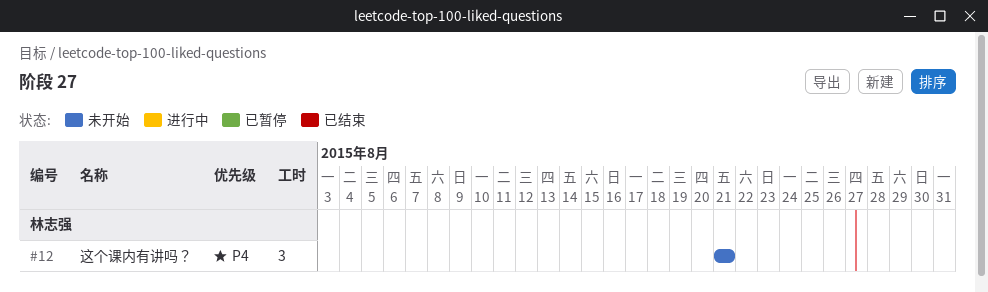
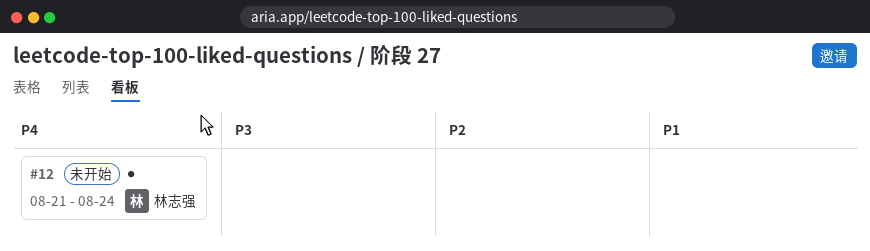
#12, estimate: 3 -> 1
#12, due: Aug 21 -> Aug 24

